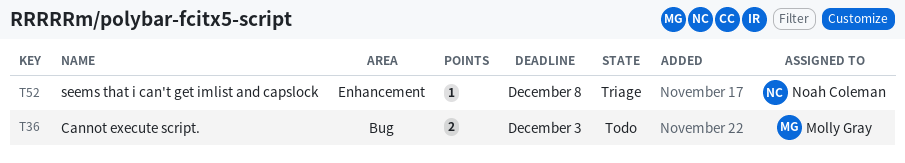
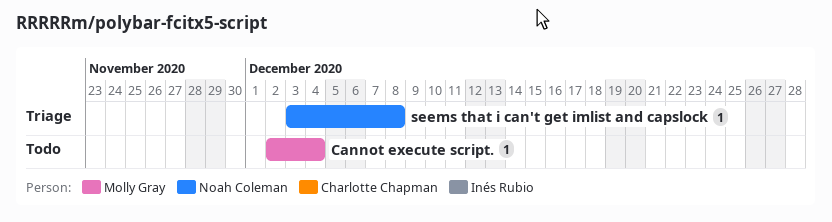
Cannot execute script., estimate: 2 -> 1
Cannot execute script., due: Dec 3 -> Dec 4

